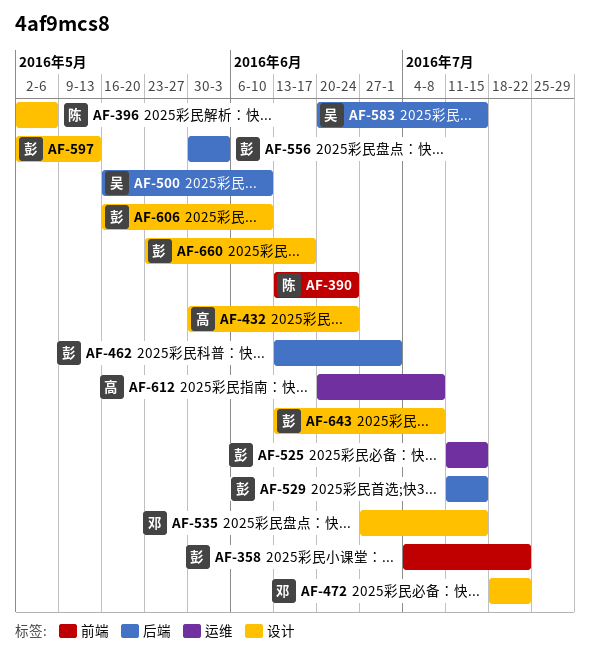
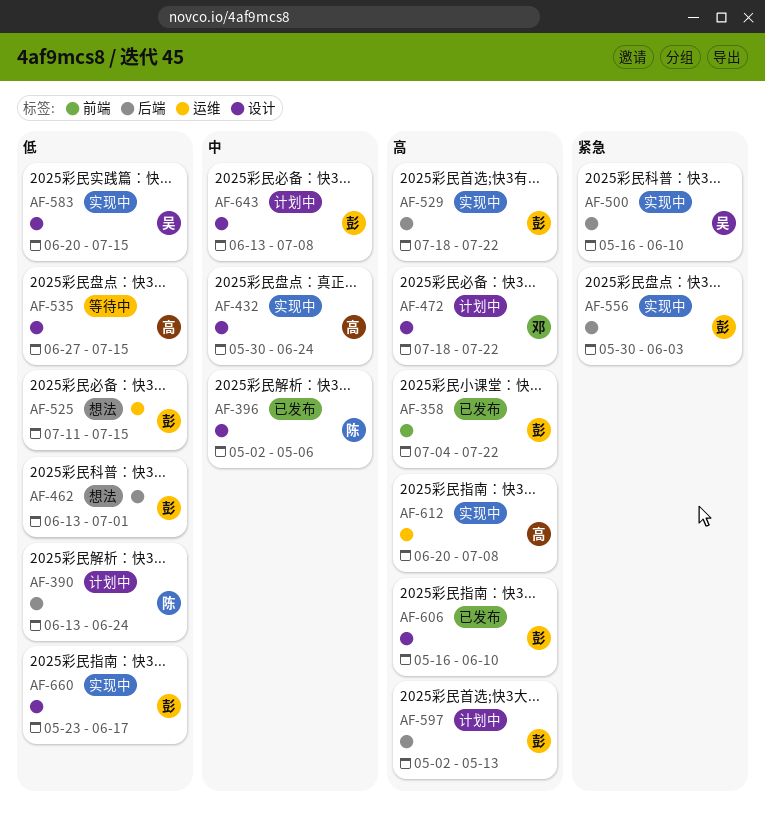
AF-390, label: 前端 -> 后端
AF-529, start: Jul 11 -> Jul 18
AF-529, due: Jul 15 -> Jul 22
AF-535, owner: 邓 -> 高
AF-583, label: 后端 -> 设计
AF-597, label: 设计 -> 后端

